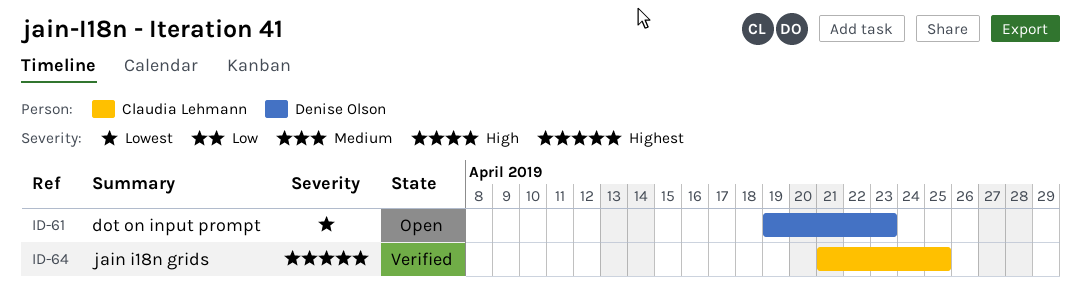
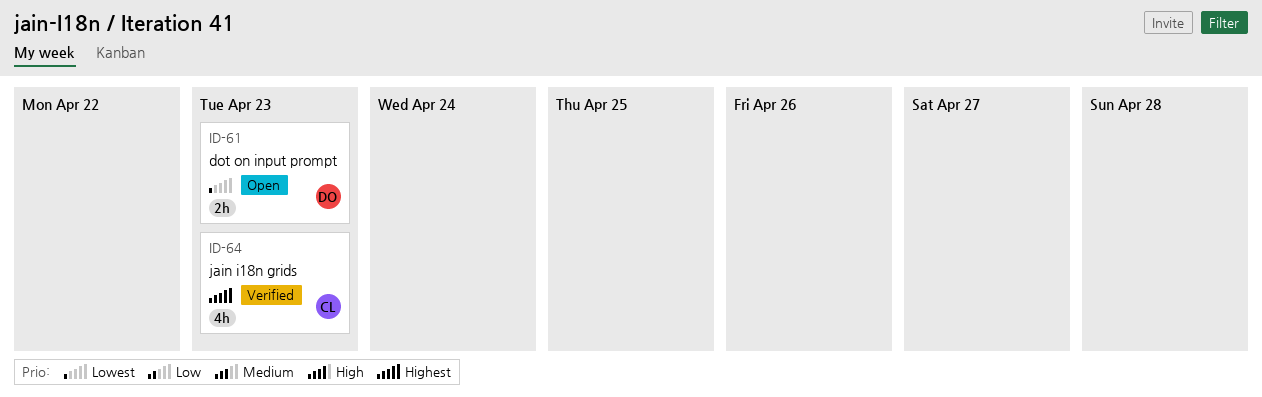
ID-64, due: Apr 25 -> Apr 23

